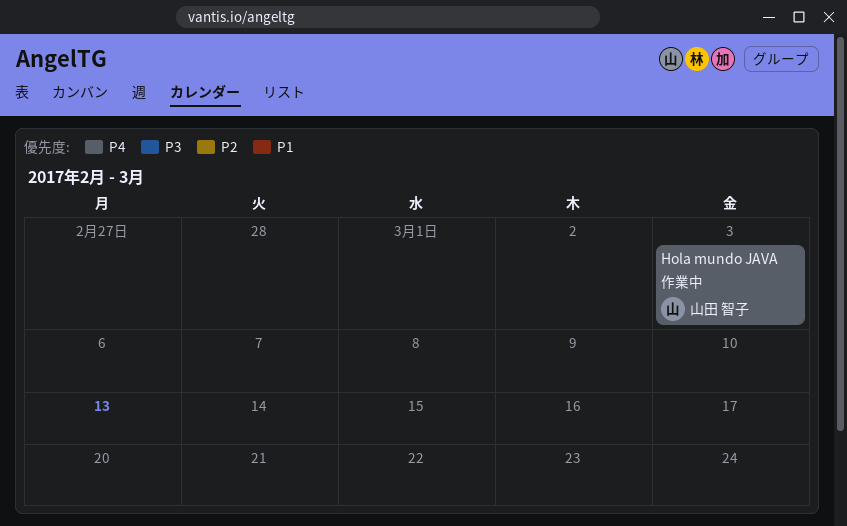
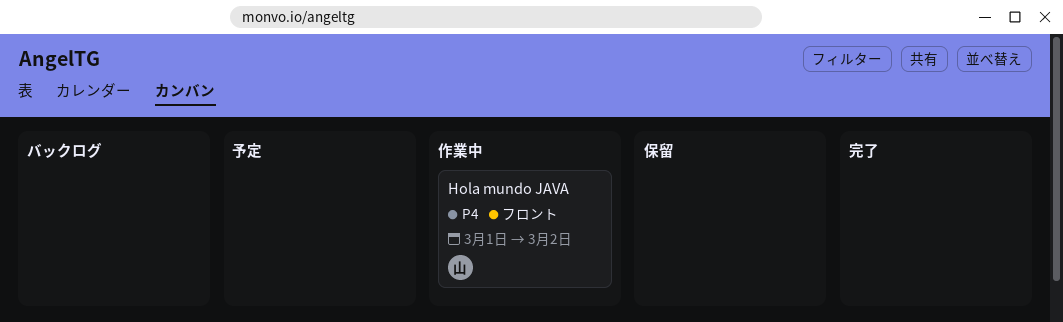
Hola mundo JAVA, due: Mar 3 -> Mar 2

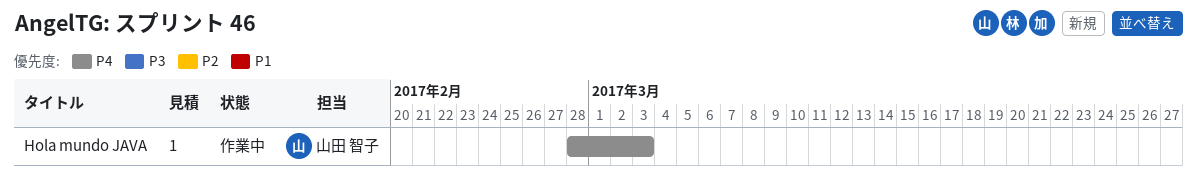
Hola mundo JAVA, start: Mar 1 -> Feb 28
Hola mundo JAVA, due: Mar 2 -> Mar 3

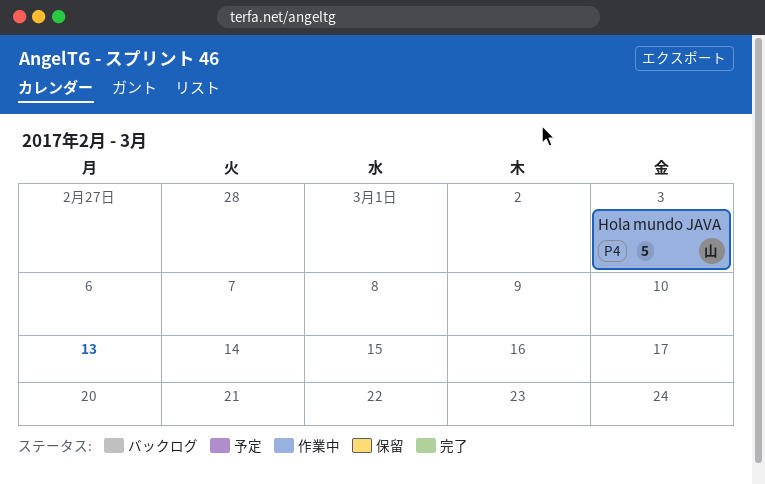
Hola mundo JAVA, estimate: 1 -> 5

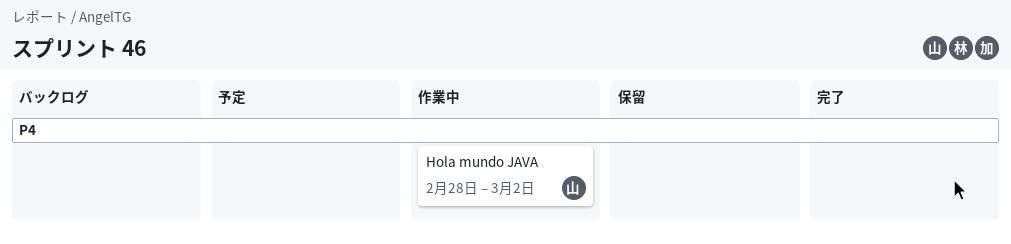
Hola mundo JAVA, due: Mar 3 -> Mar 2

